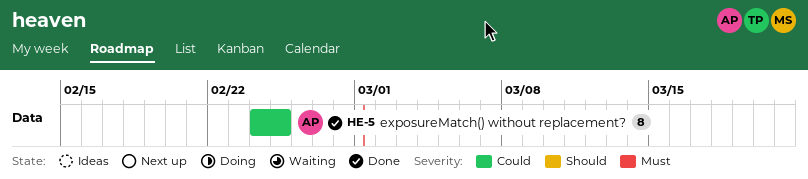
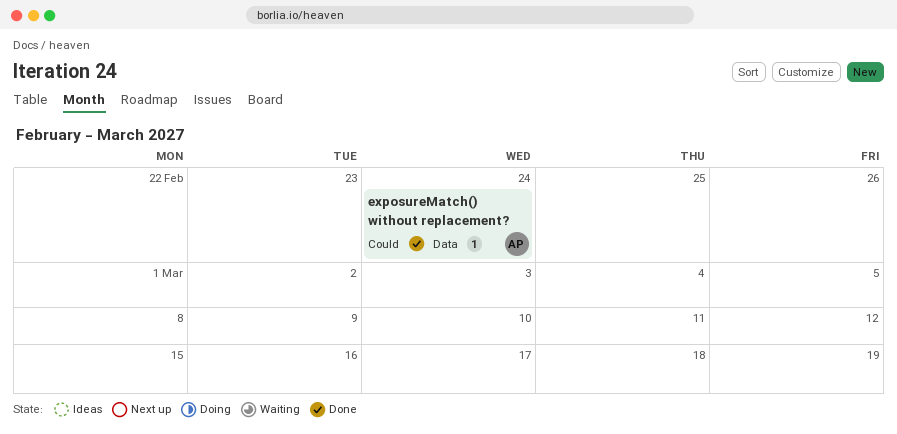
exposureMatch() without replacement?, estimate: 8 -> 1
exposureMatch() without replacement?, due: Feb 25 -> Feb 24

